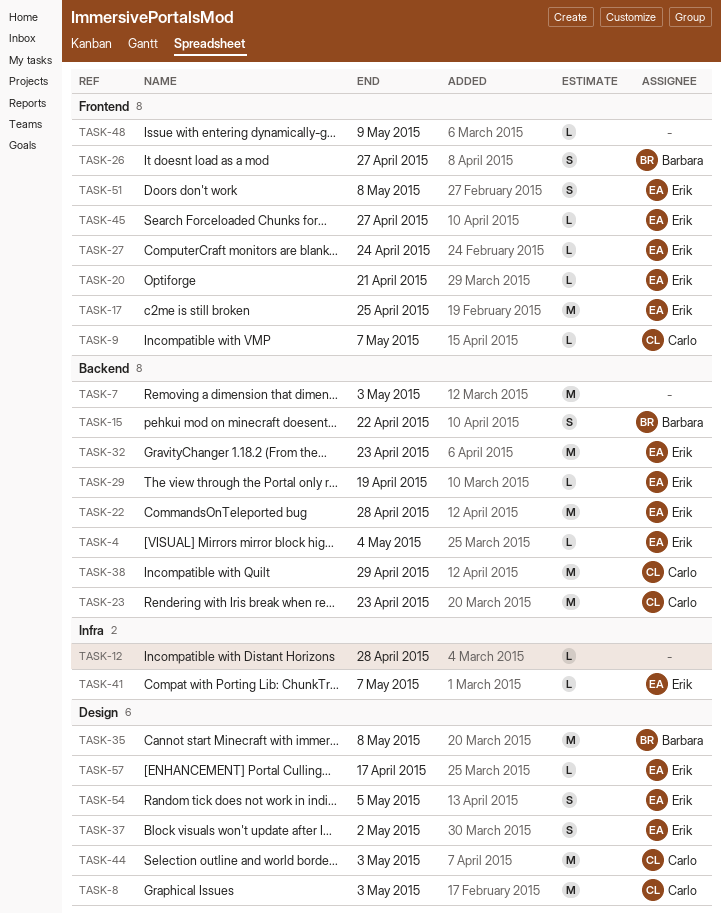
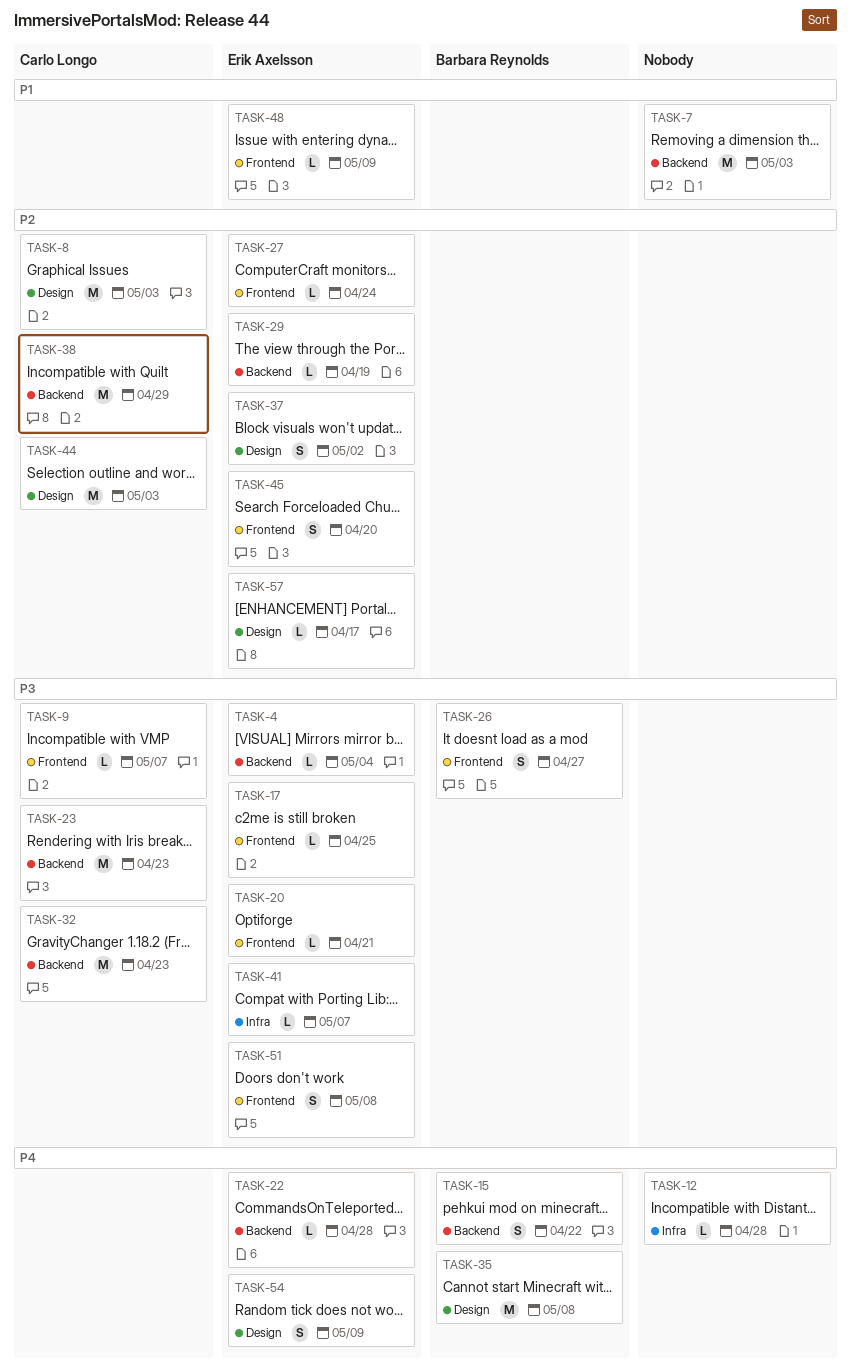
TASK-17, estimate: M -> L
TASK-22, estimate: M -> L
TASK-32, owner: Erik Axelsson -> Carlo Longo
TASK-45, estimate: L -> S
TASK-45, due: Apr 27 -> Apr 20
TASK-48, owner: none -> Erik Axelsson
TASK-54, due: May 5 -> May 9

